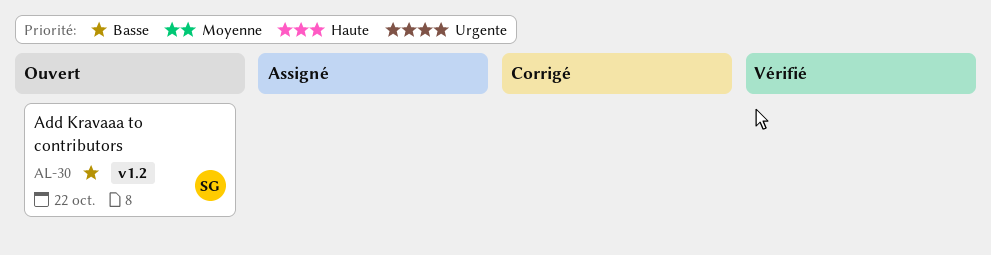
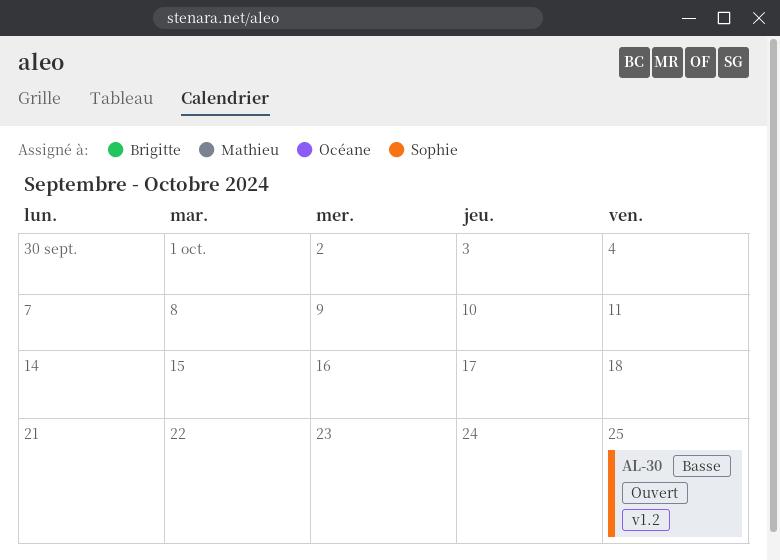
AL-30, due: Oct 22 -> Oct 25

